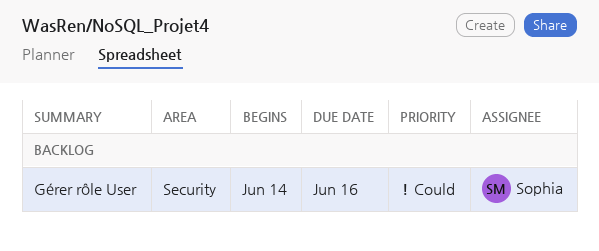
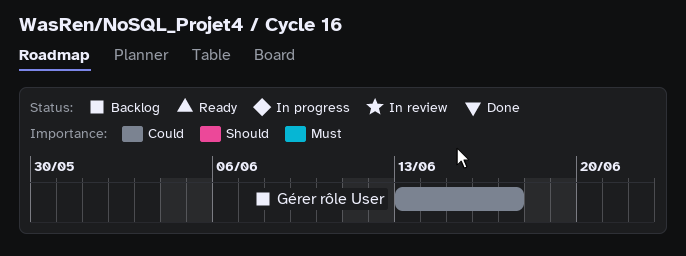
Gérer rôle User, start: Jun 14 -> Jun 13
Gérer rôle User, due: Jun 16 -> Jun 17

